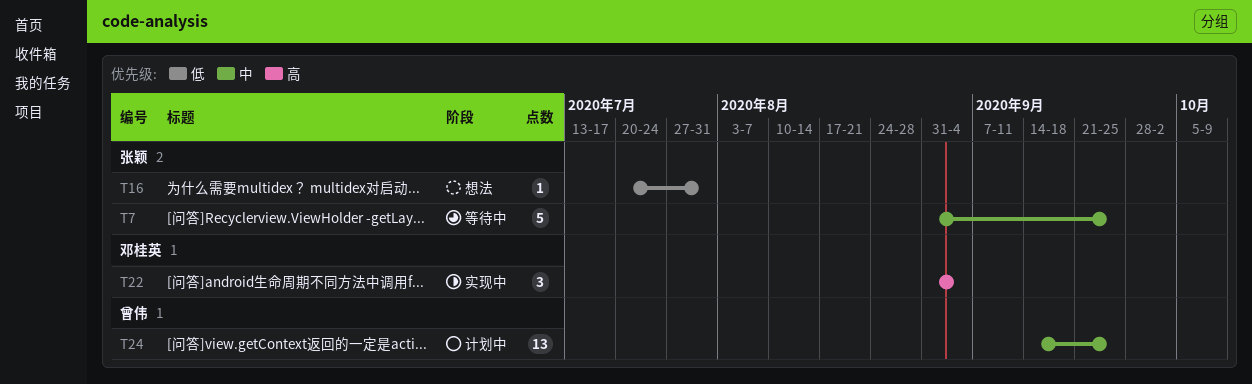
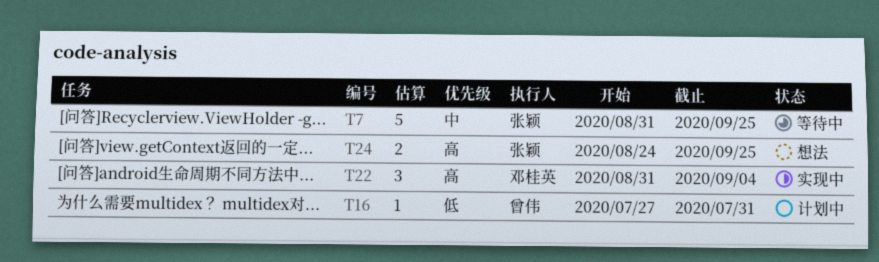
T16, status: 想法 -> 计划中
T16, owner: 张颖 -> 曾伟
T16, start: Jul 20 -> Jul 27
T24, status: 计划中 -> 想法
T24, owner: 曾伟 -> 张颖
T24, priority: 中 -> 高
T24, estimate: 13 -> 2
T24, start: Sep 14 -> Aug 24

